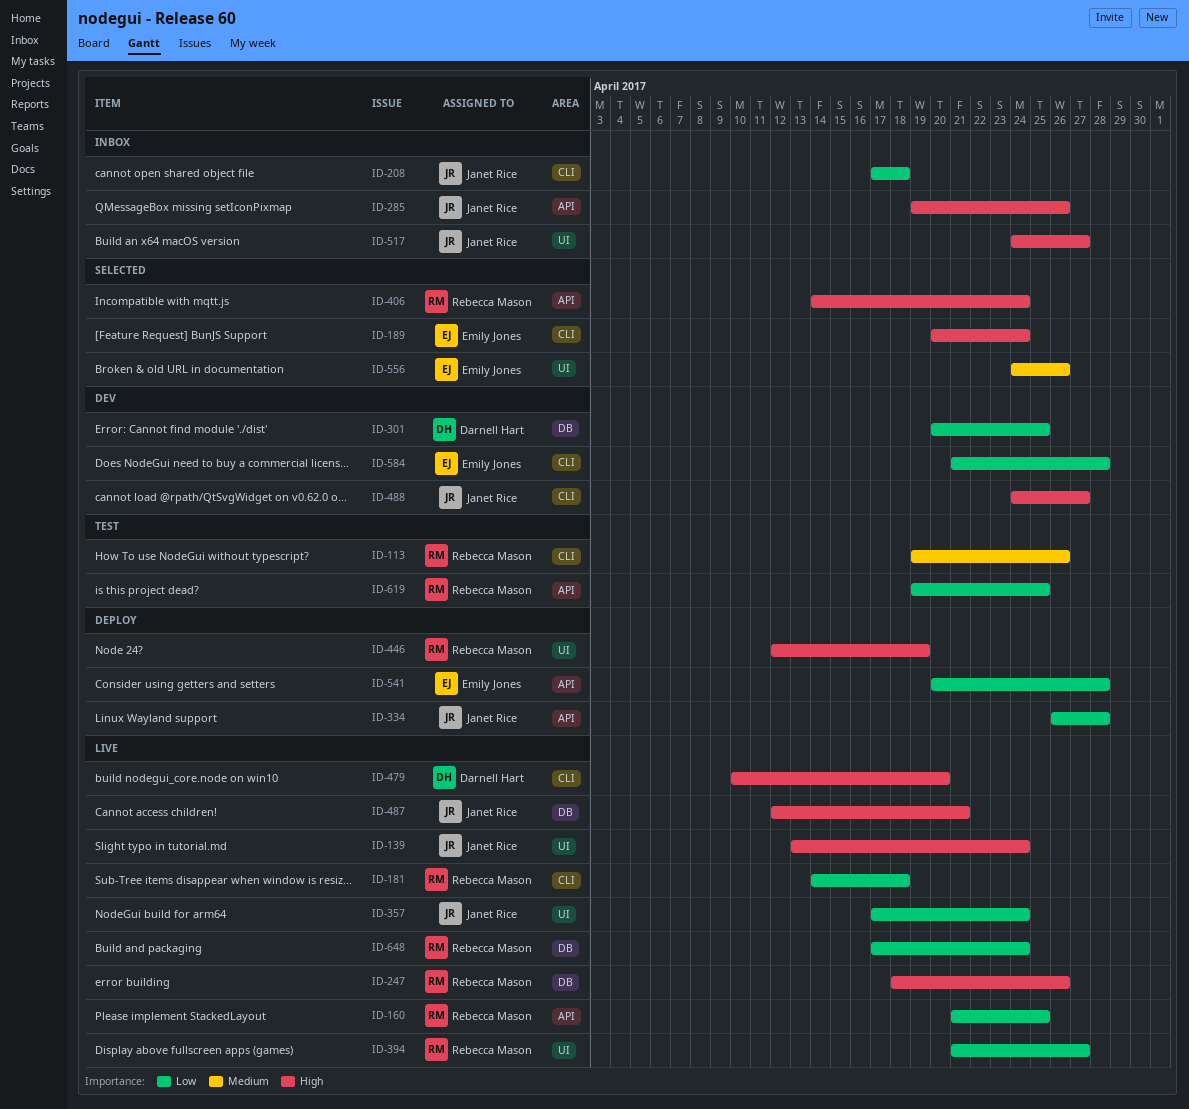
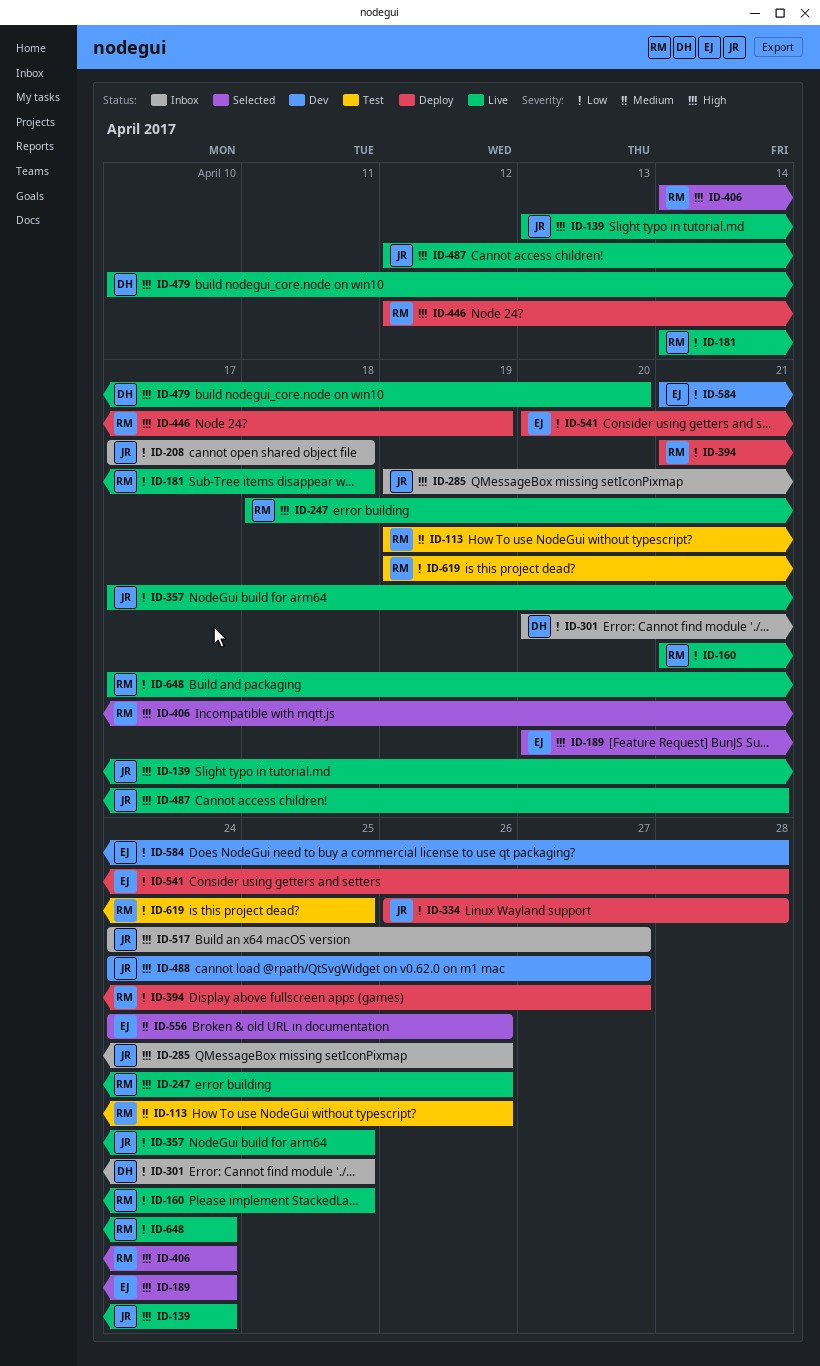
ID-301, status: Dev -> Inbox
ID-357, due: Apr 24 -> Apr 25
ID-394, status: Live -> Deploy

